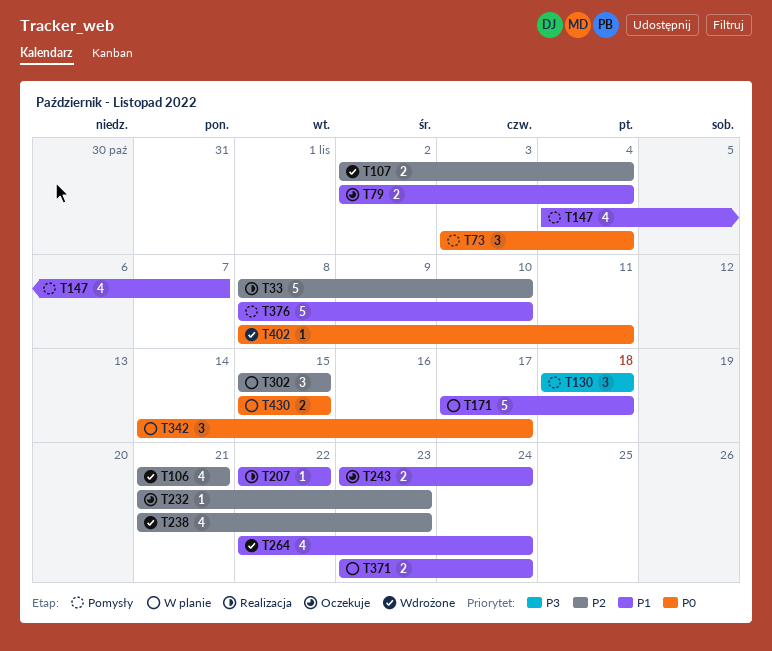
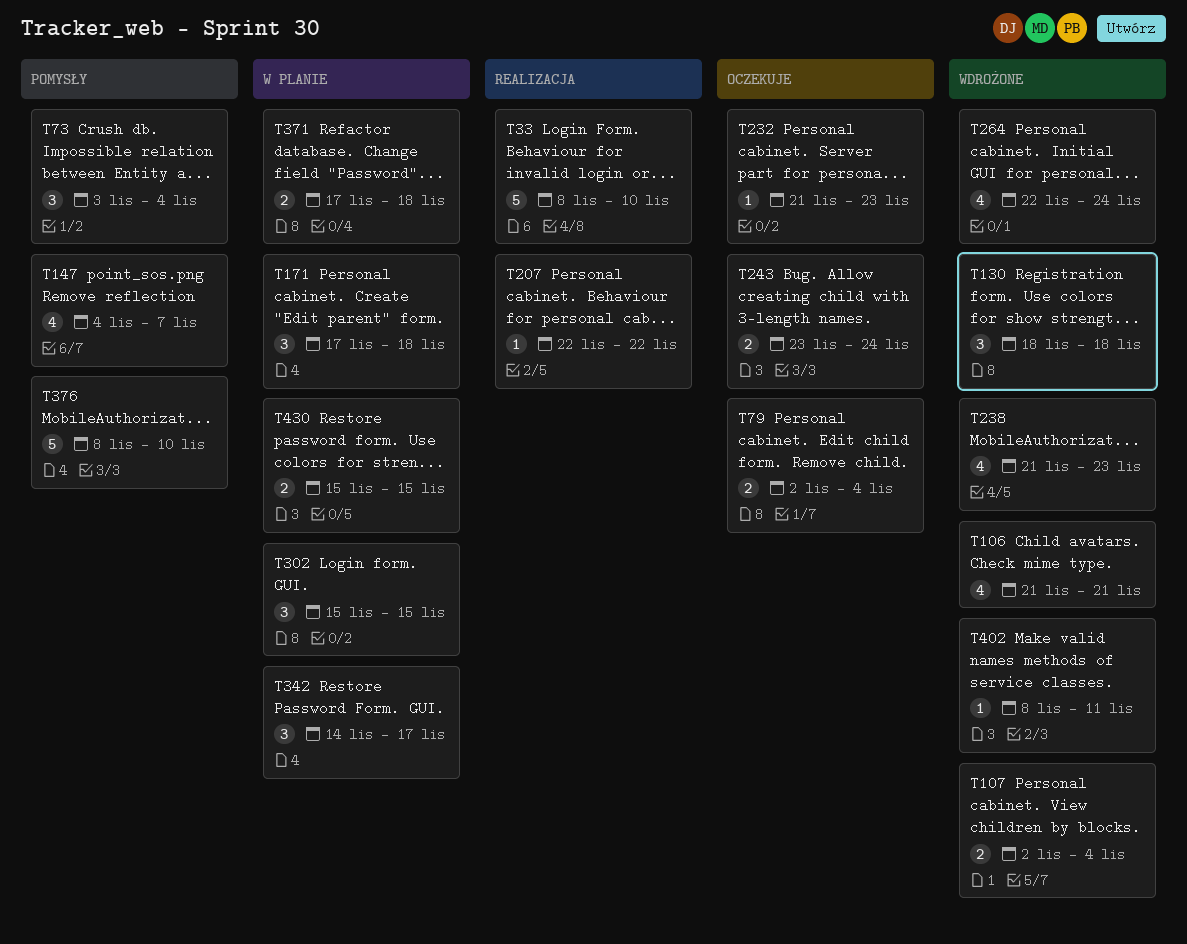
T130, status: Pomysły -> Wdrożone
T171, estimate: 5 -> 3
T371, start: Nov 23 -> Nov 17
T371, due: Nov 24 -> Nov 18

